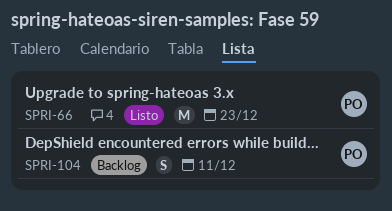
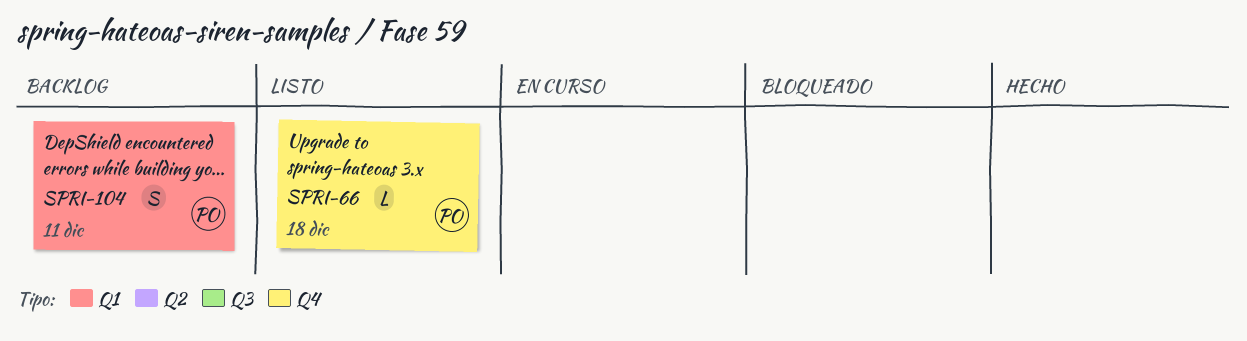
SPRI-66, estimate: M -> L
SPRI-66, due: Dec 23 -> Dec 18

